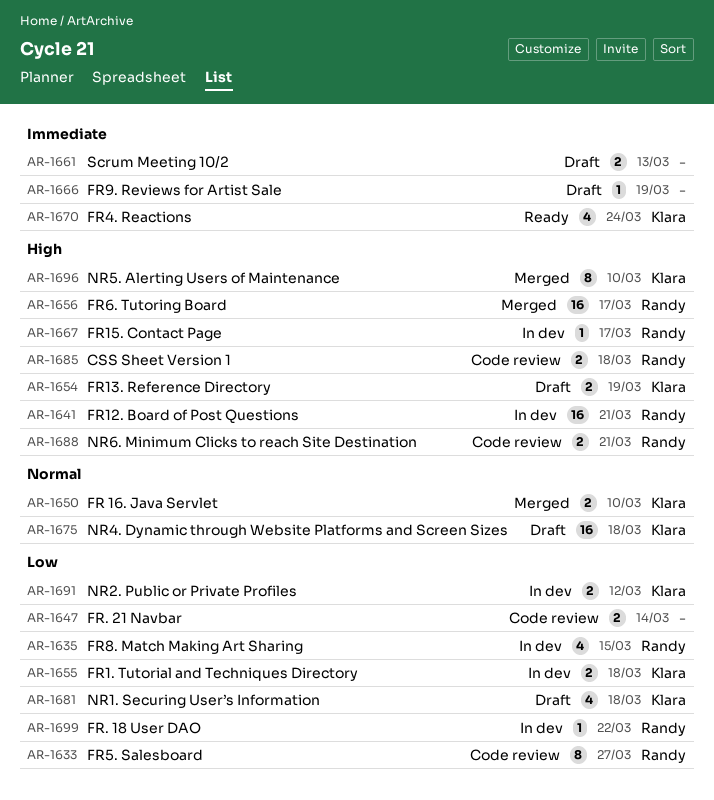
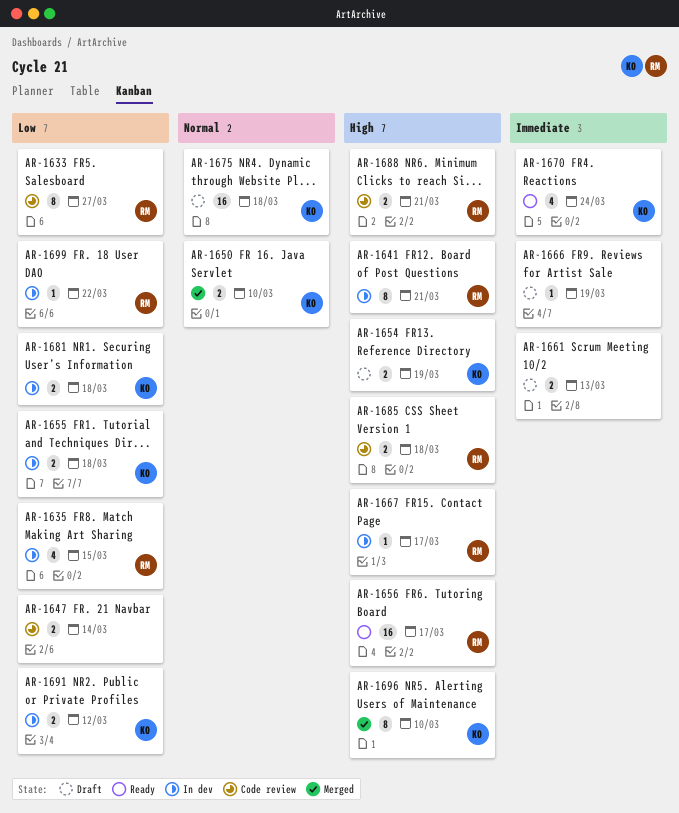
AR-1641, estimate: 16 -> 8
AR-1656, status: Merged -> Ready
AR-1681, status: Draft -> In dev
AR-1681, estimate: 4 -> 2

